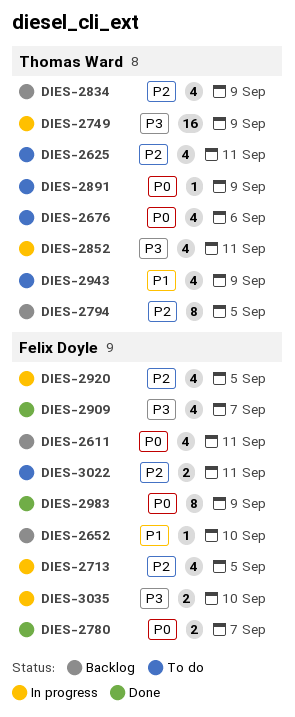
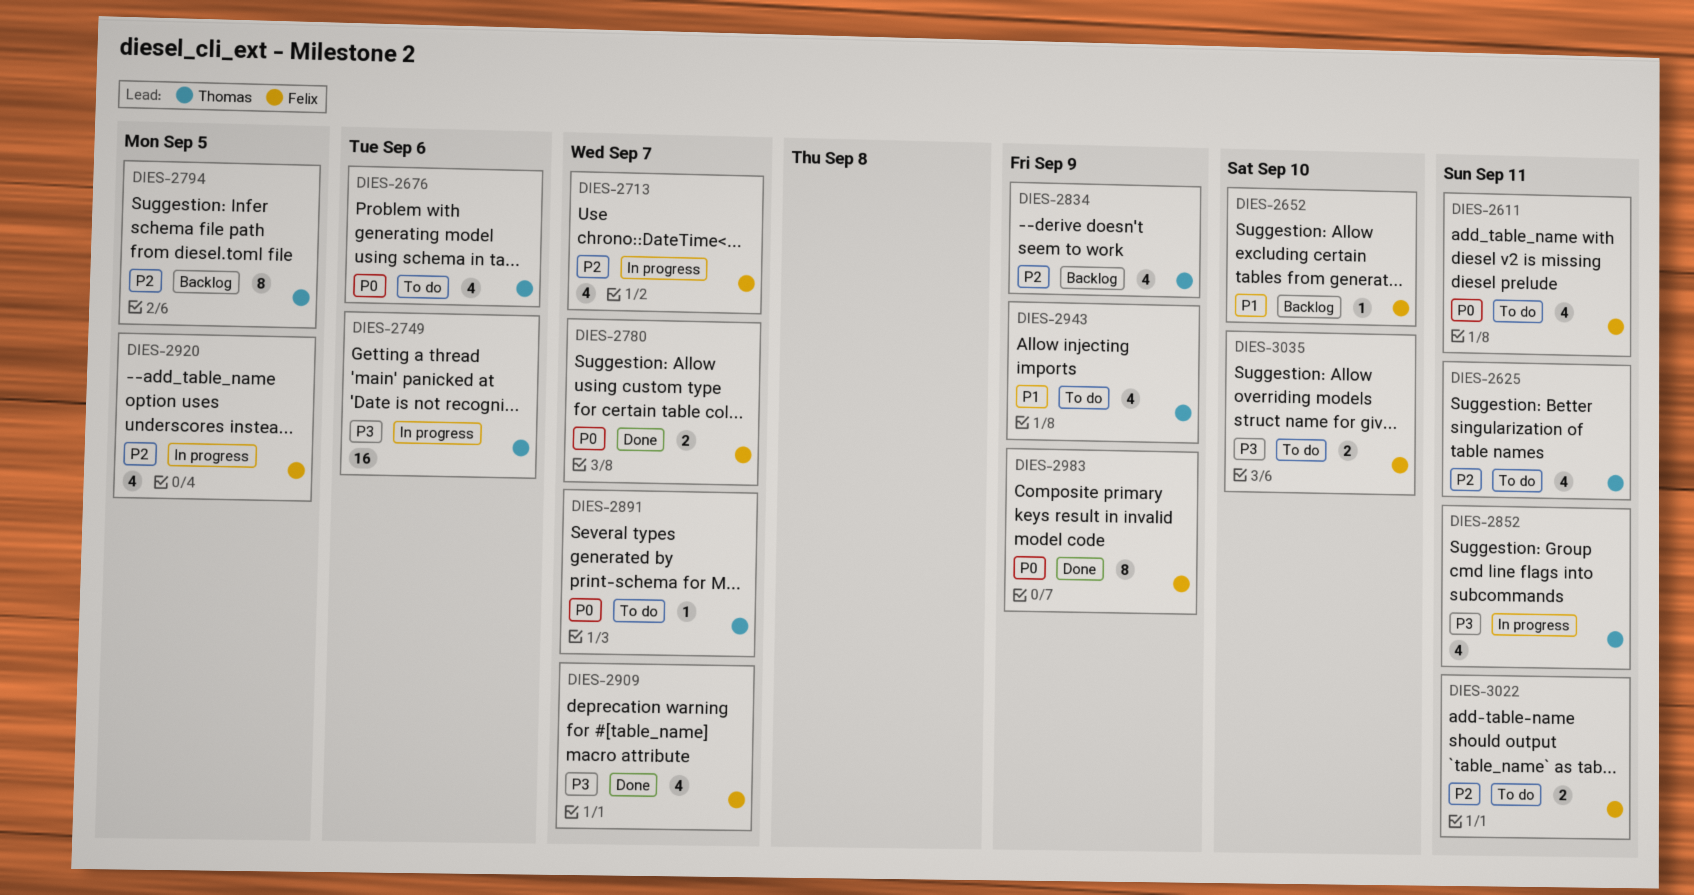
DIES-2611, status: Backlog -> To do
DIES-2713, due: Sep 5 -> Sep 7
DIES-2749, due: Sep 9 -> Sep 6
DIES-2891, due: Sep 9 -> Sep 7
DIES-3035, status: In progress -> To do

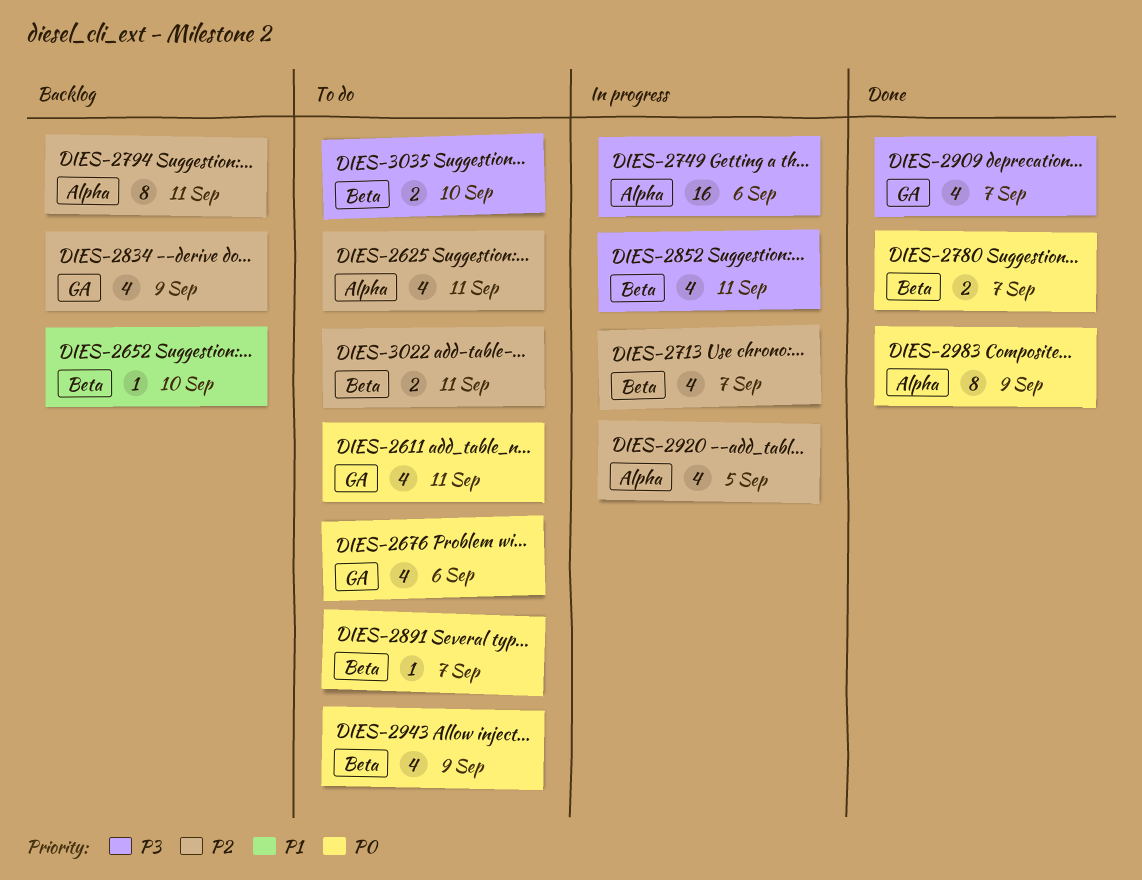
DIES-2794, due: Sep 5 -> Sep 11
DIES-2943, priority: P1 -> P0

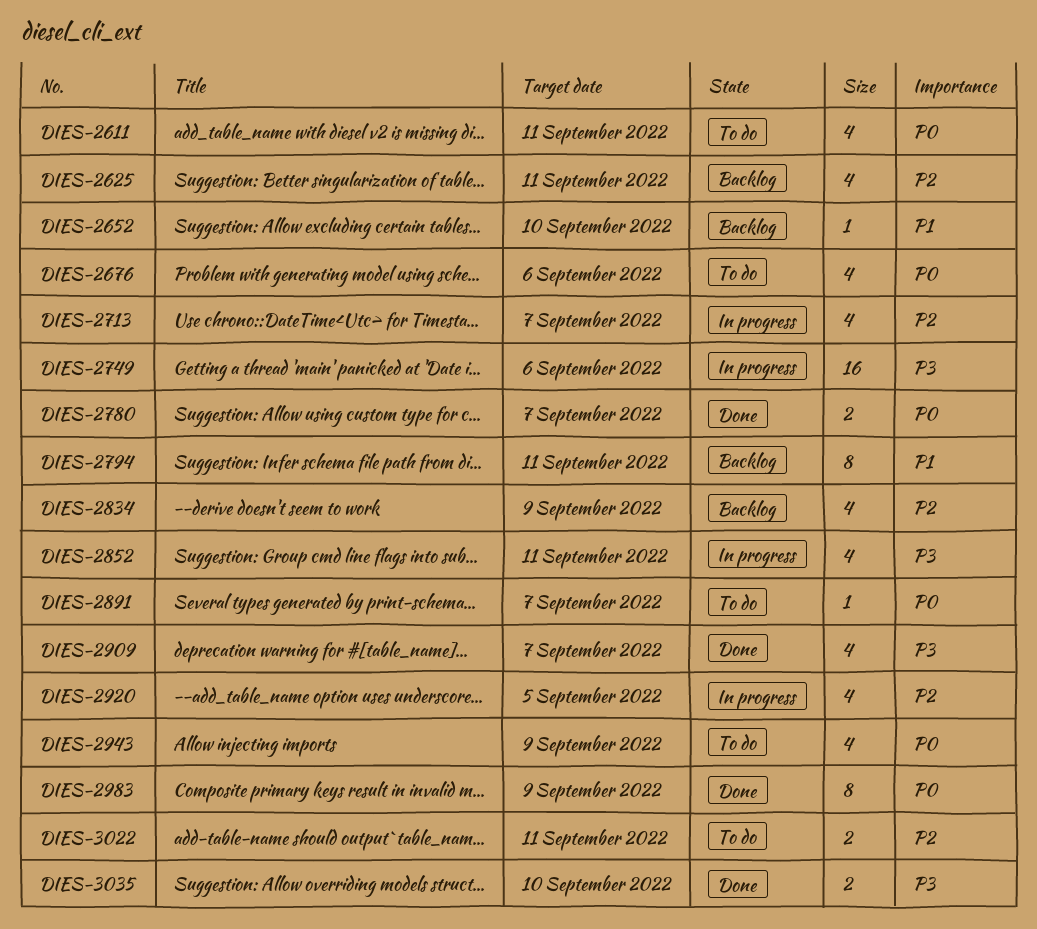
DIES-2625, status: To do -> Backlog
DIES-2794, priority: P2 -> P1
DIES-3035, status: To do -> Done

